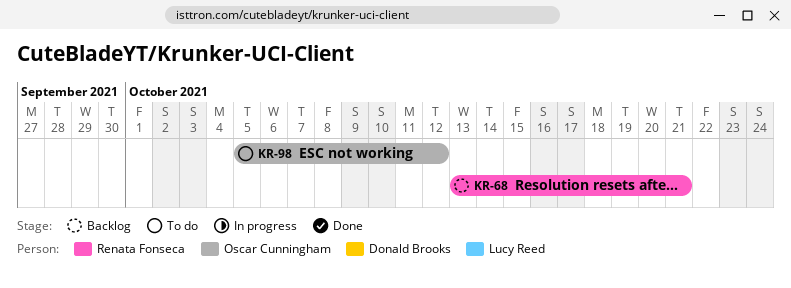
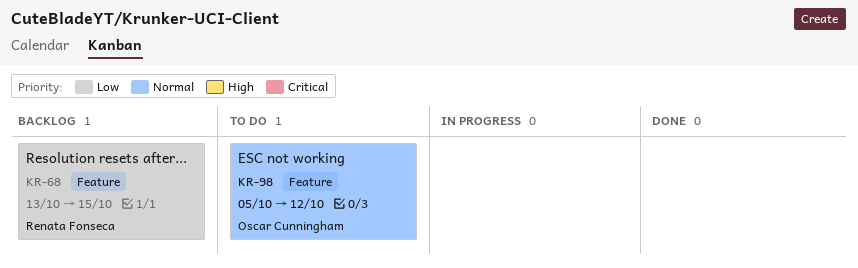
KR-68, due: Oct 21 -> Oct 15

